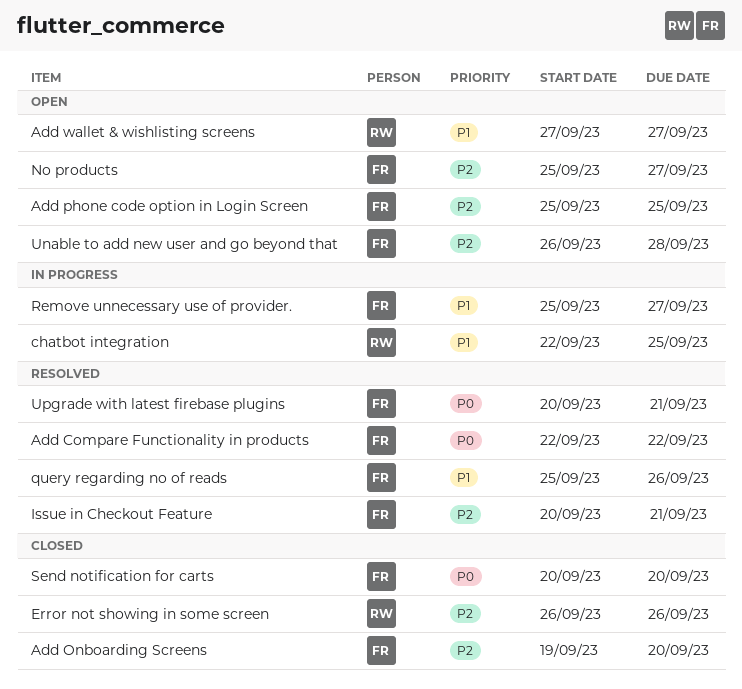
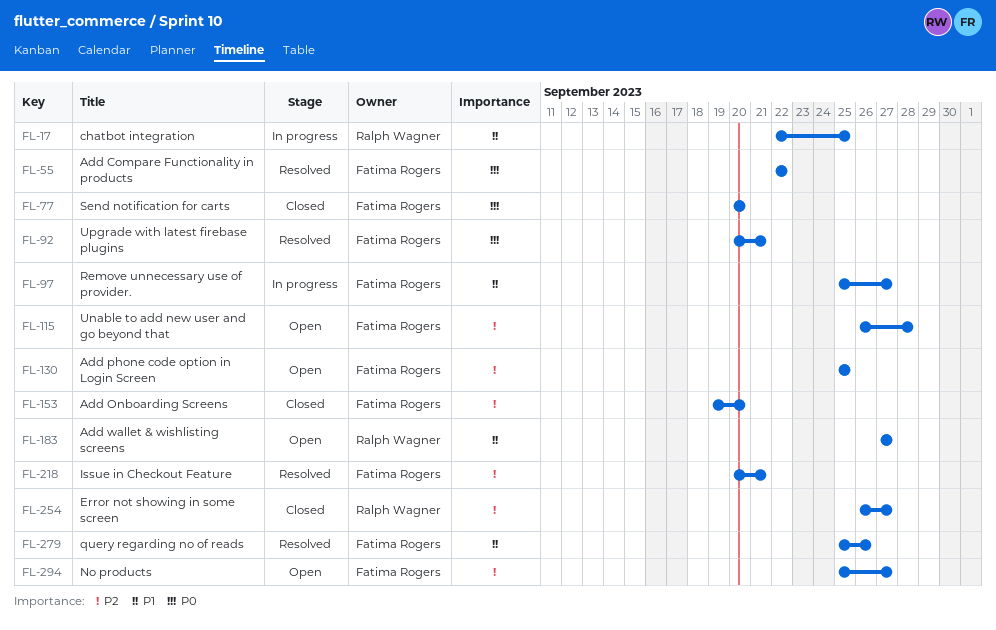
Error not showing in some screen, due: Sep 26 -> Sep 27

